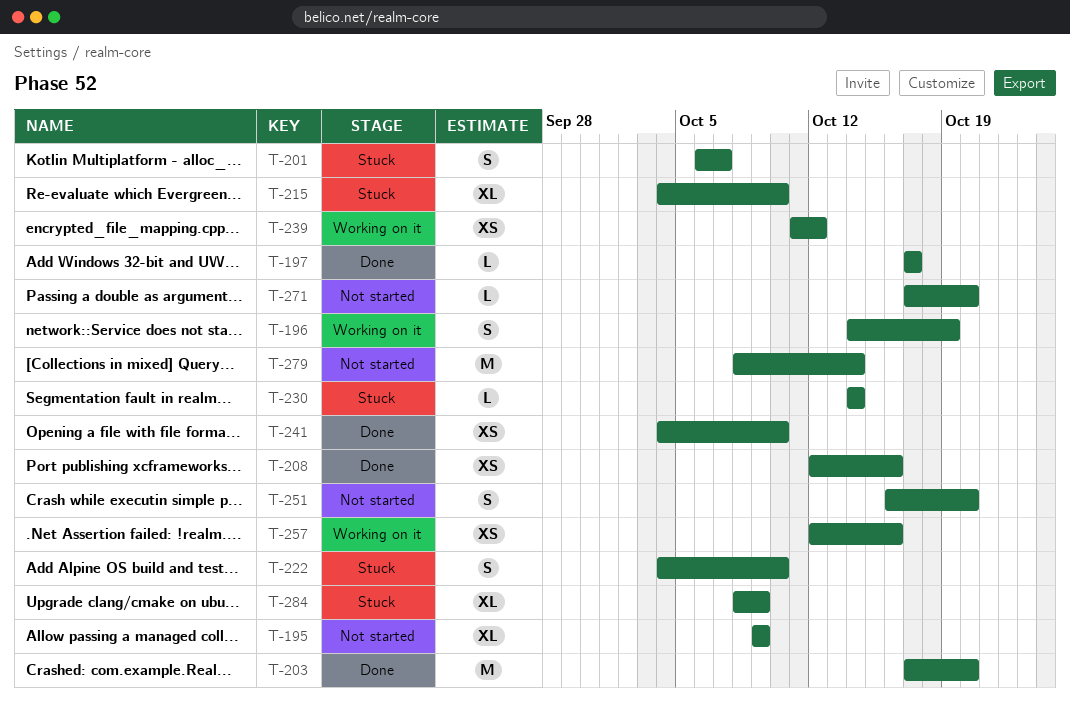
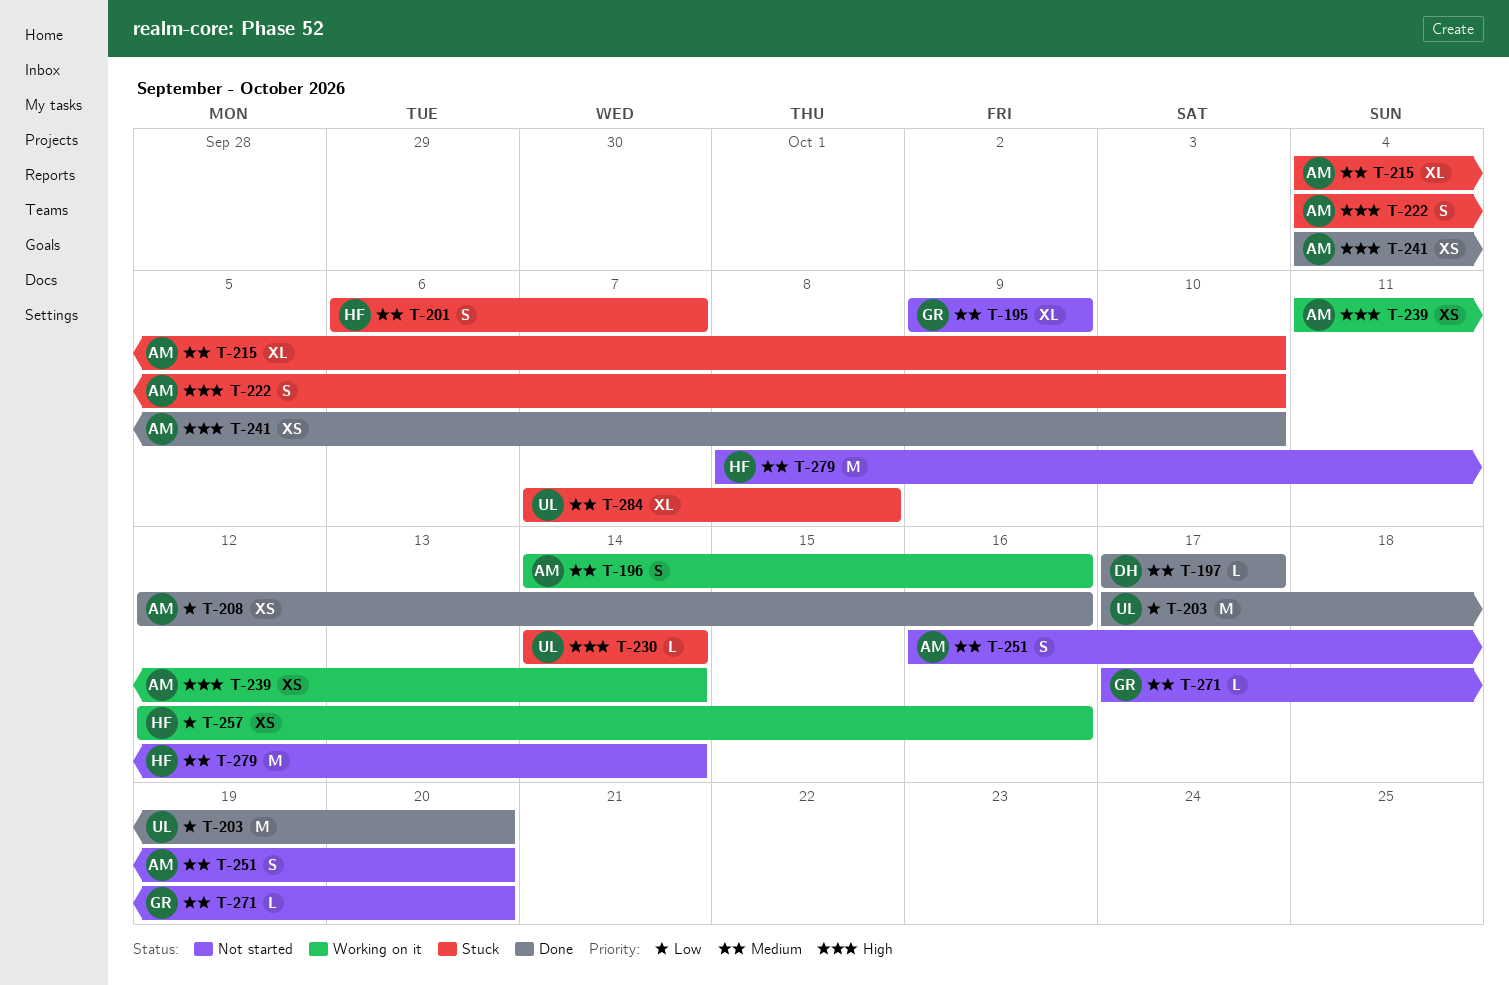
T-196, due: Oct 19 -> Oct 16
T-239, due: Oct 12 -> Oct 14
T-284, start: Oct 8 -> Oct 7
T-284, due: Oct 9 -> Oct 8

